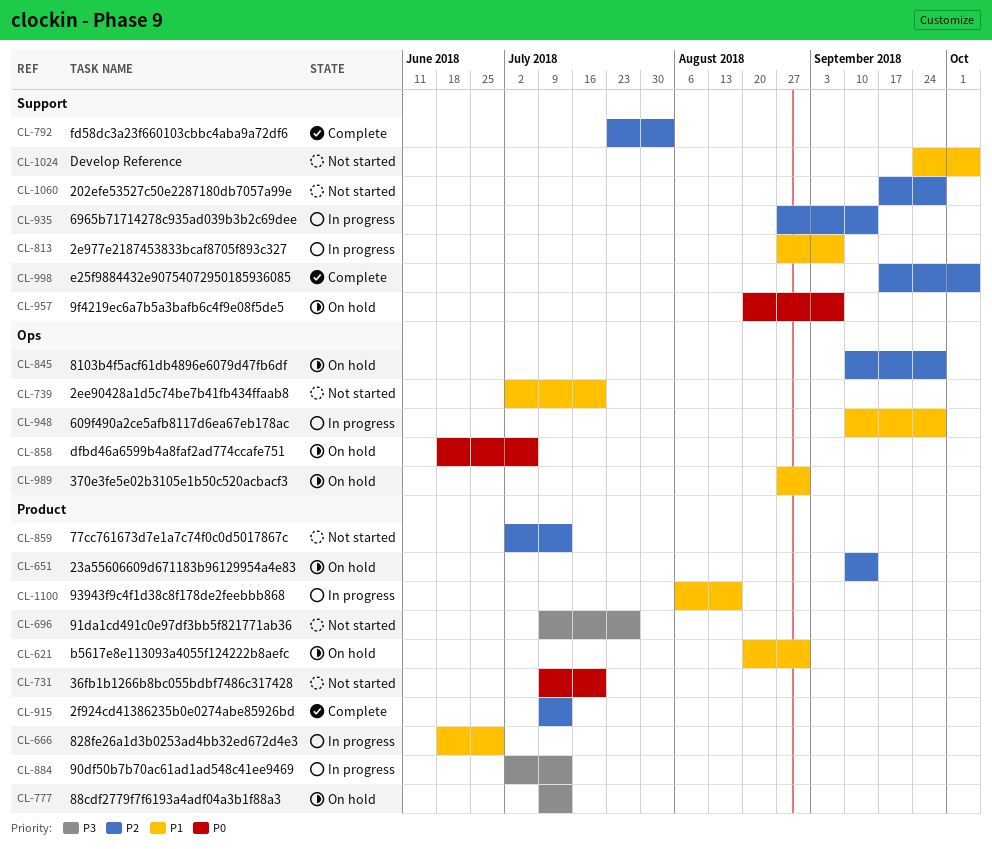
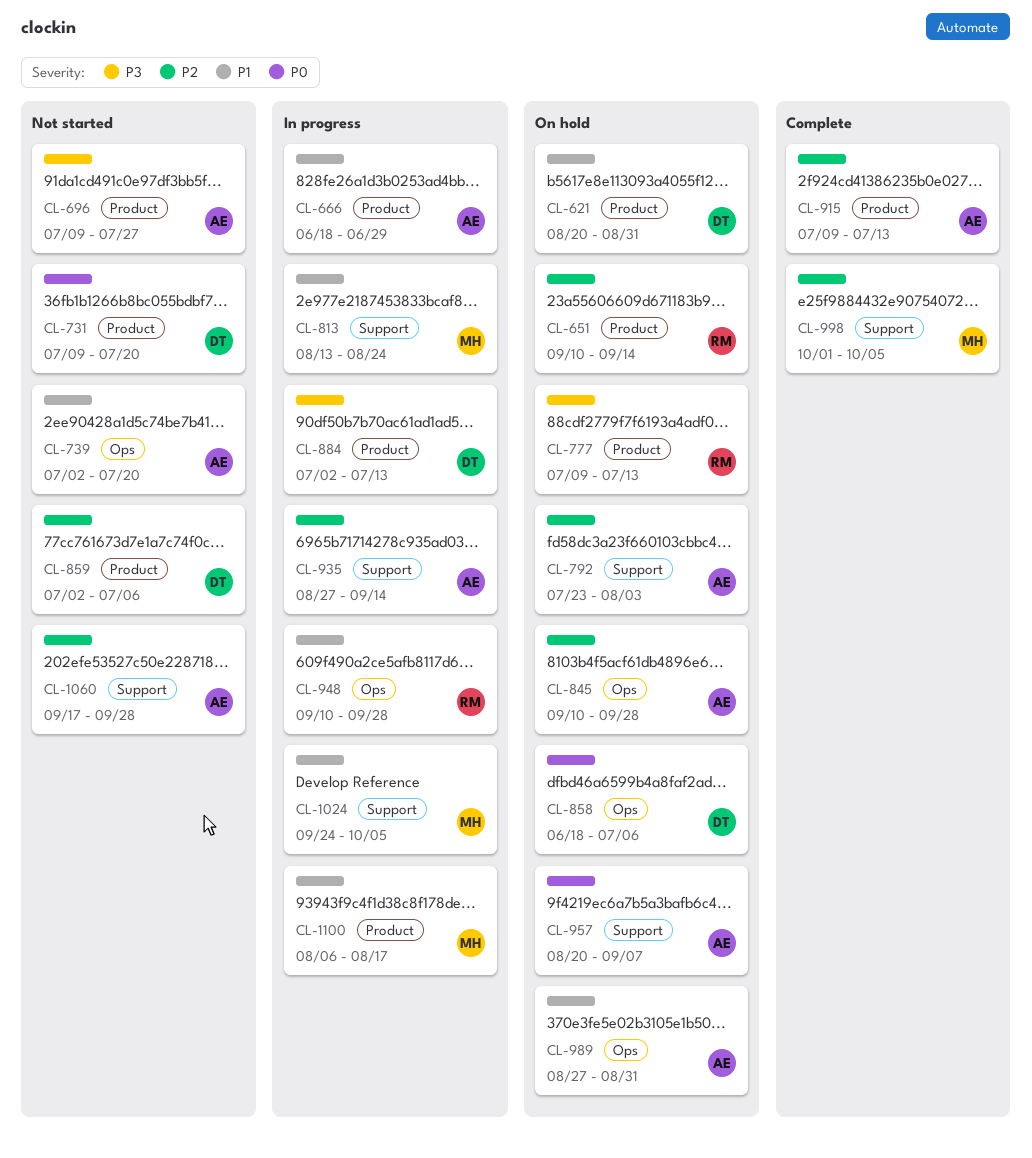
CL-792, status: Complete -> On hold
CL-813, start: Aug 27 -> Aug 13
CL-813, due: Sep 7 -> Aug 24
CL-859, due: Jul 13 -> Jul 6
CL-998, start: Sep 17 -> Oct 1
CL-1024, status: Not started -> In progress

